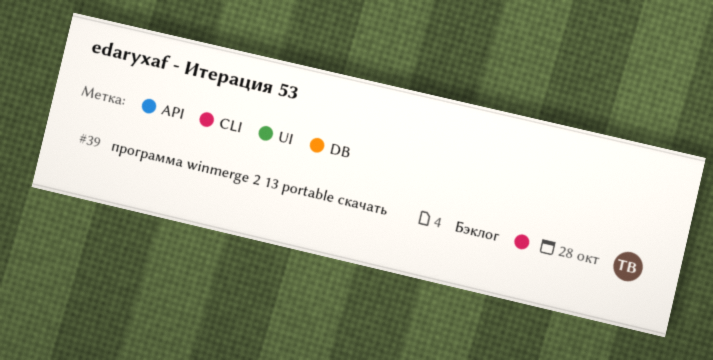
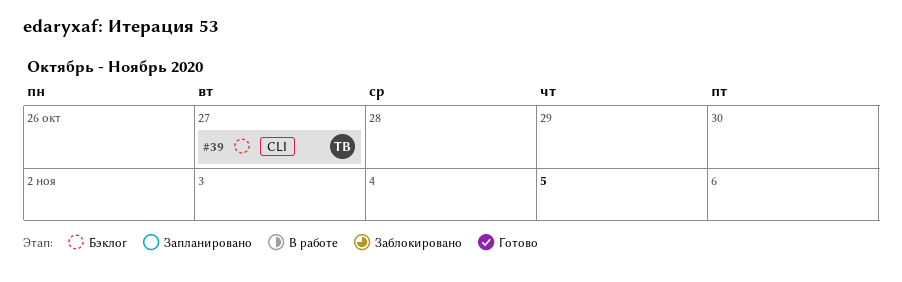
#39, due: Oct 28 -> Oct 27

